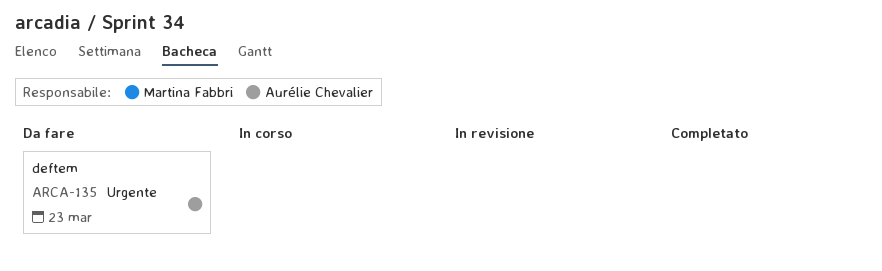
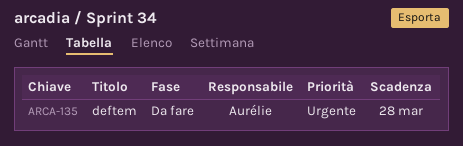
ARCA-135, due: Mar 23 -> Mar 28

